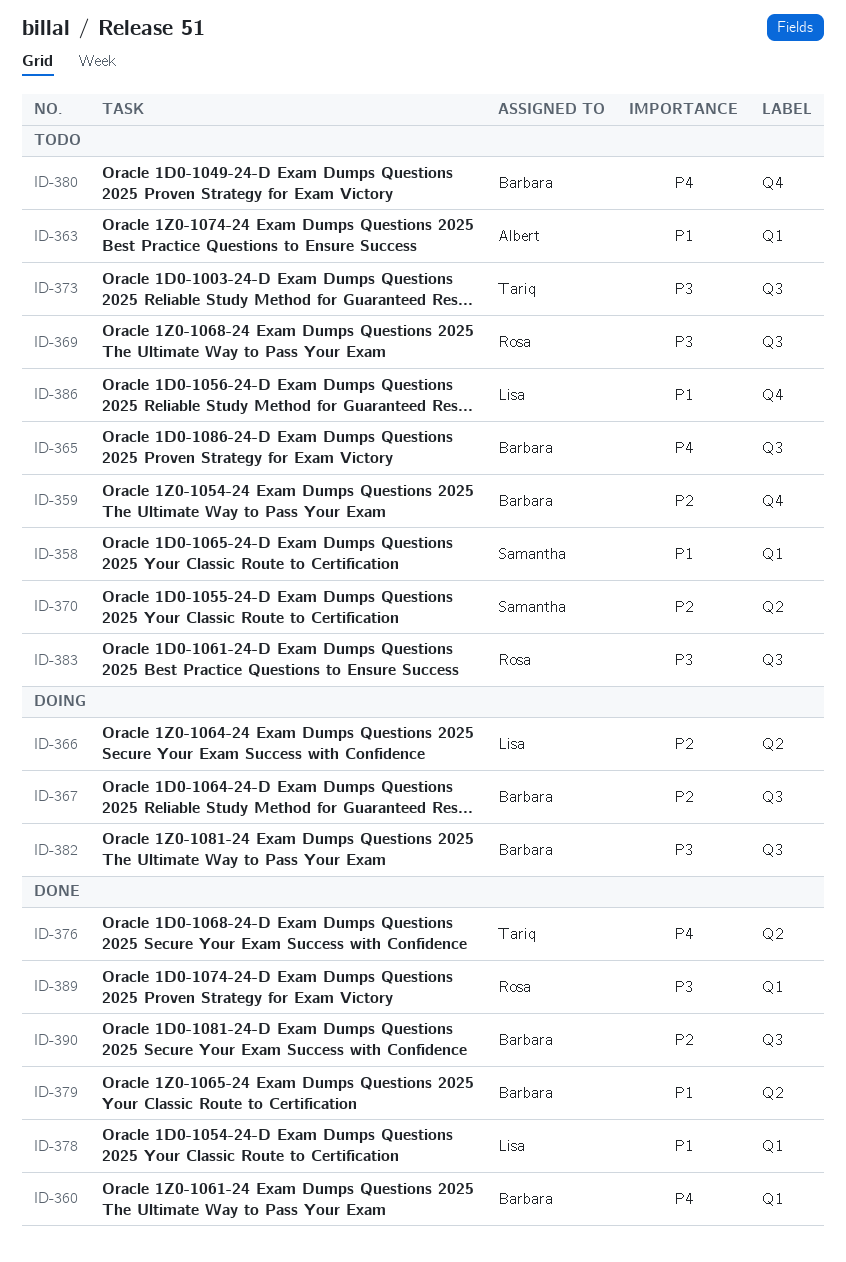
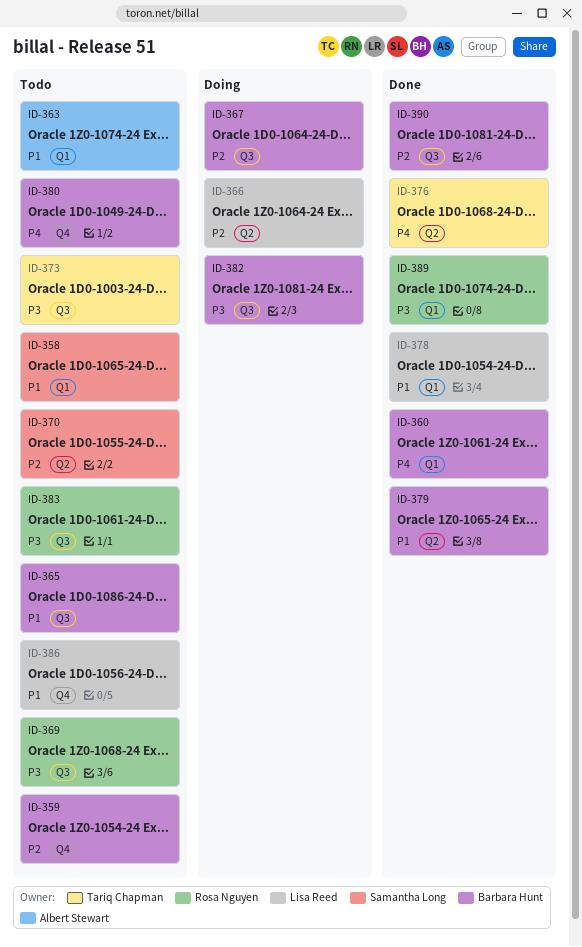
ID-365, priority: P4 -> P1

